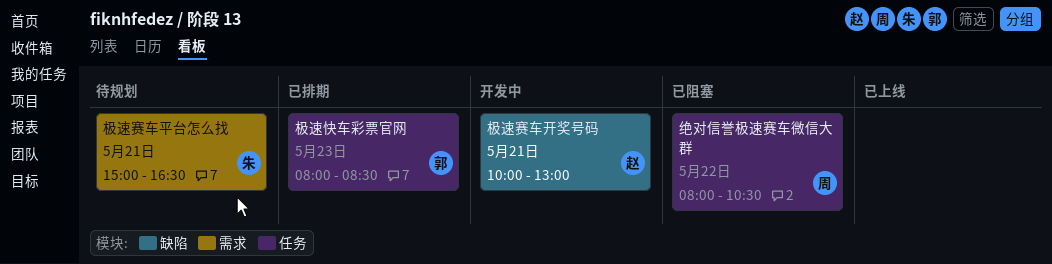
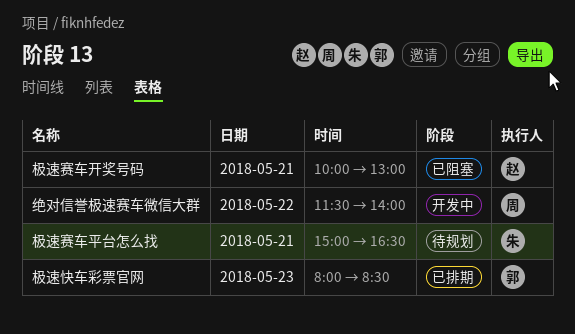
极速赛车开奖号码, status: 开发中 -> 已阻塞
绝对信誉极速赛车微信大群, status: 已阻塞 -> 开发中
绝对信誉极速赛车微信大群, begins: 08:00 -> 11:30
绝对信誉极速赛车微信大群, ends: 10:30 -> 14:00

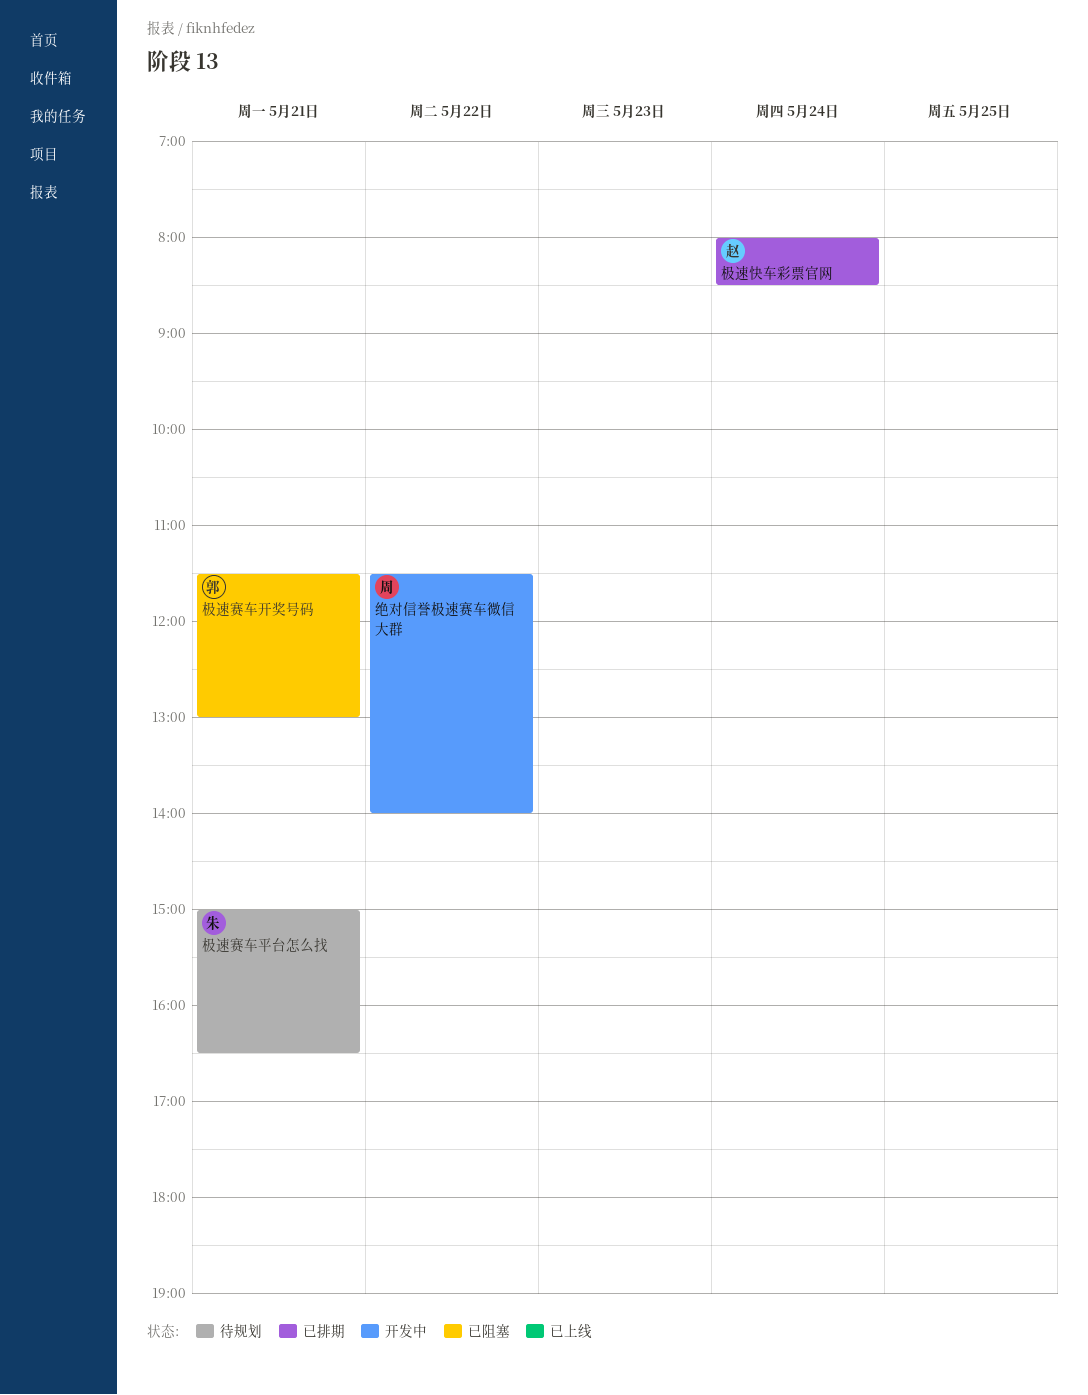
极速快车彩票官网, owner: 郭 -> 赵
极速快车彩票官网, day: May 23 -> May 24
极速赛车开奖号码, owner: 赵 -> 郭
极速赛车开奖号码, begins: 10:00 -> 11:30

